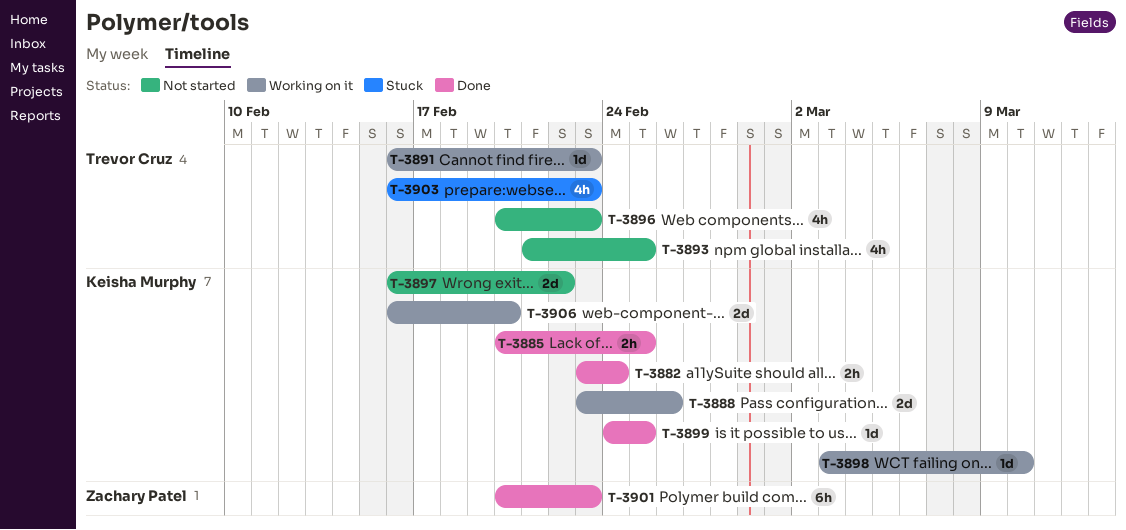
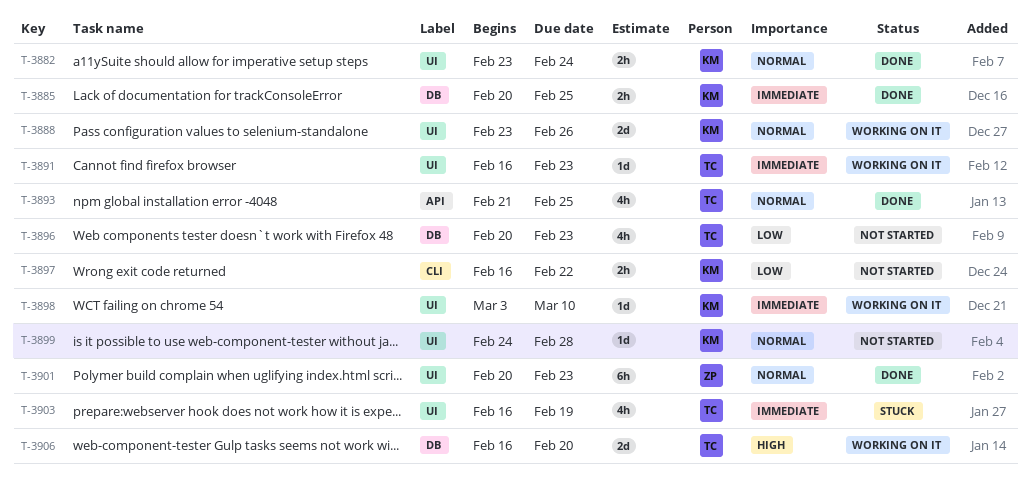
T-3893, status: Not started -> Done
T-3897, estimate: 2d -> 2h
T-3899, status: Done -> Not started
T-3899, due: Feb 25 -> Feb 28
T-3903, due: Feb 23 -> Feb 19
T-3906, owner: Keisha Murphy -> Trevor Cruz

